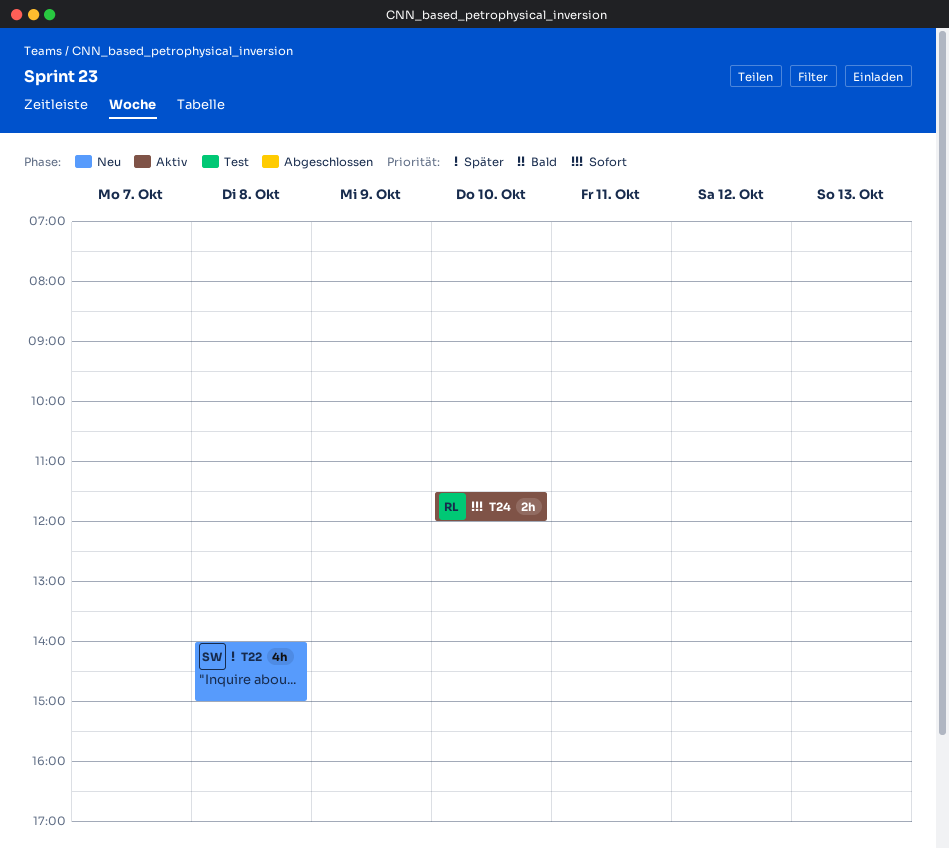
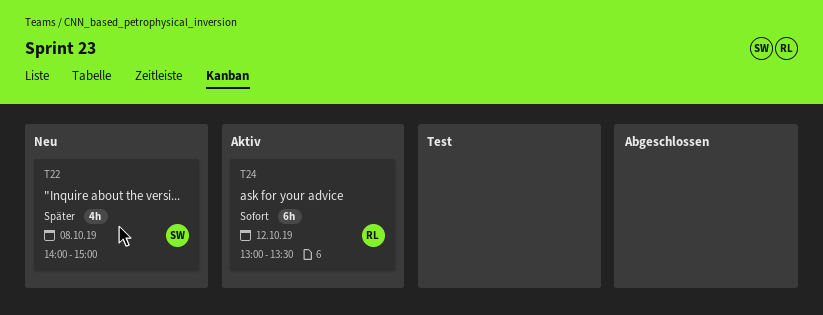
T24, estimate: 2h -> 6h
T24, day: Oct 10 -> Oct 12
T24, begins: 11:30 -> 13:00
T24, ends: 12:00 -> 13:30

